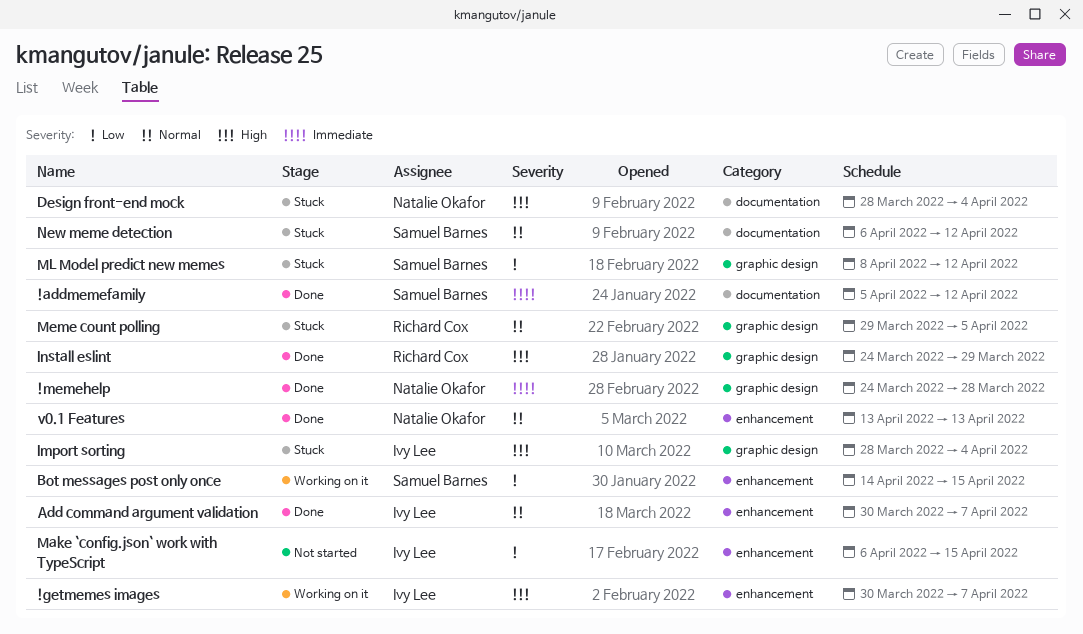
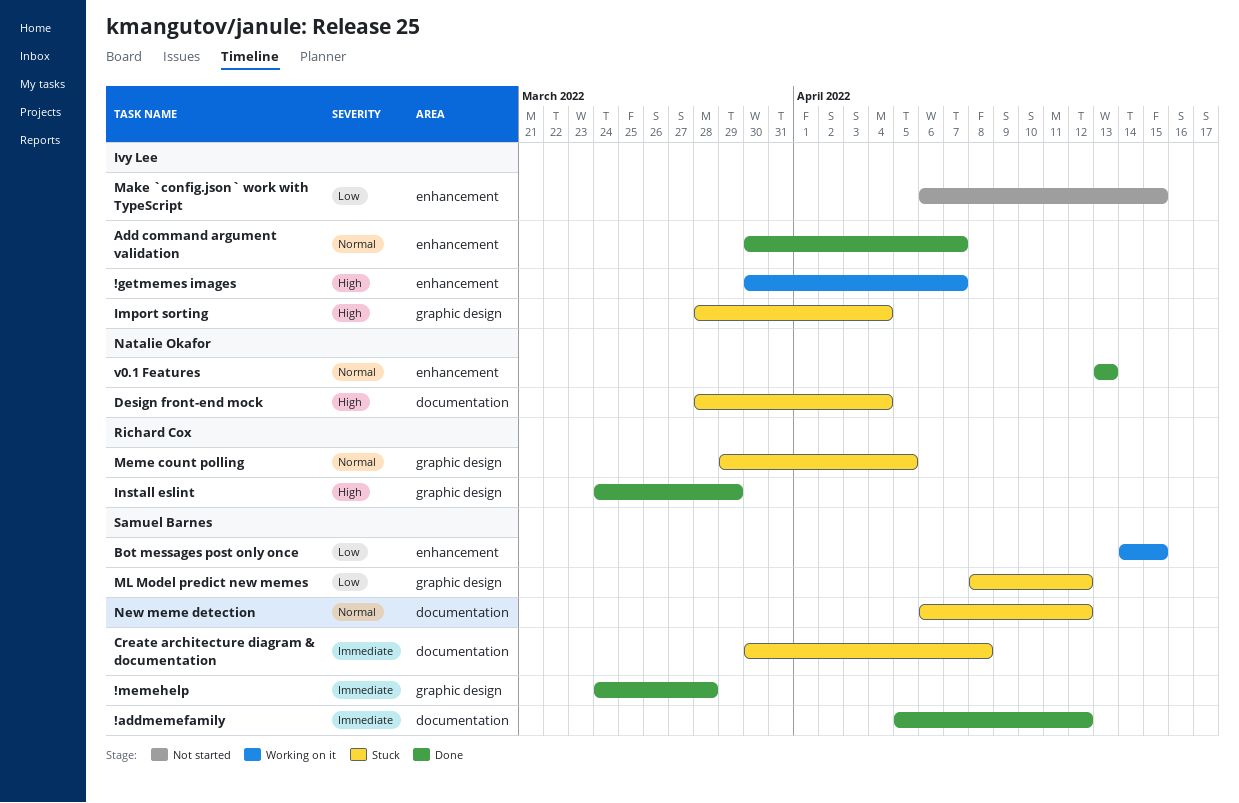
!memehelp, owner: Natalie Okafor -> Samuel Barnes
Create architecture diagram & documentation: none -> present

